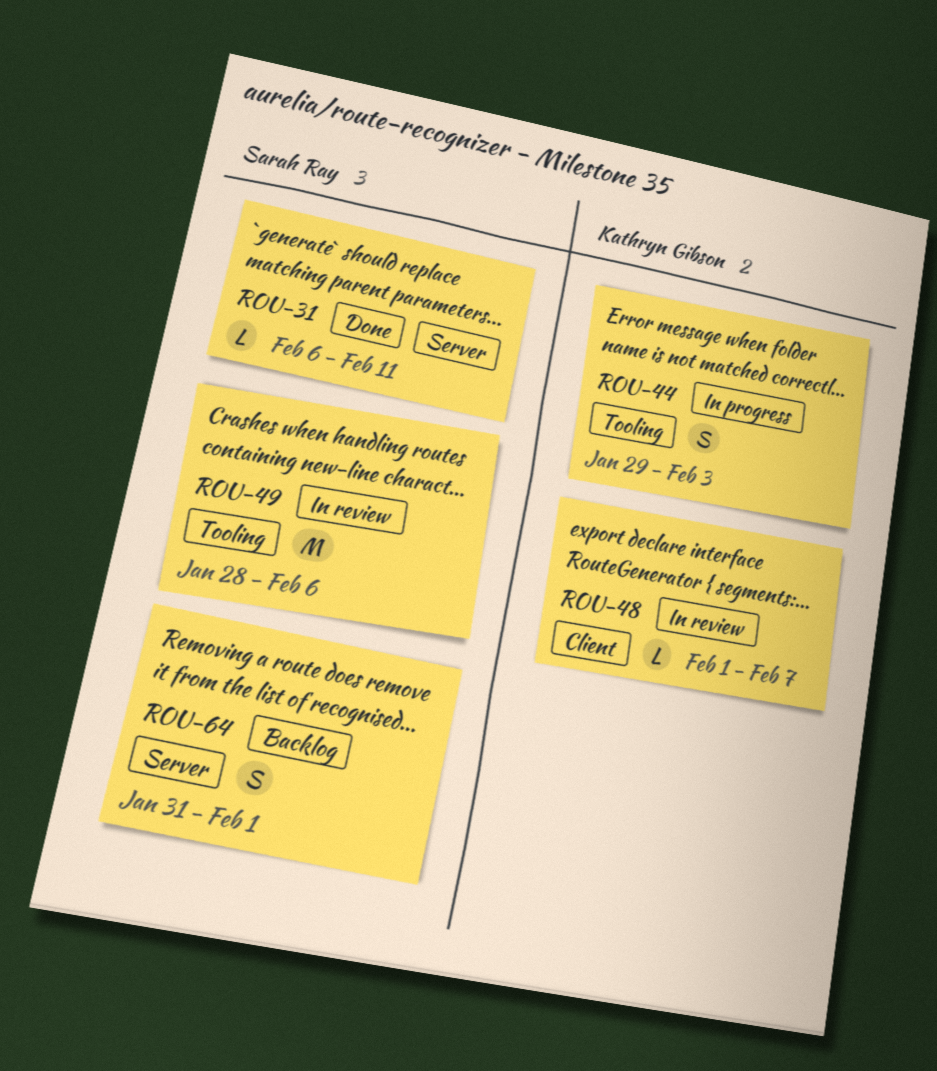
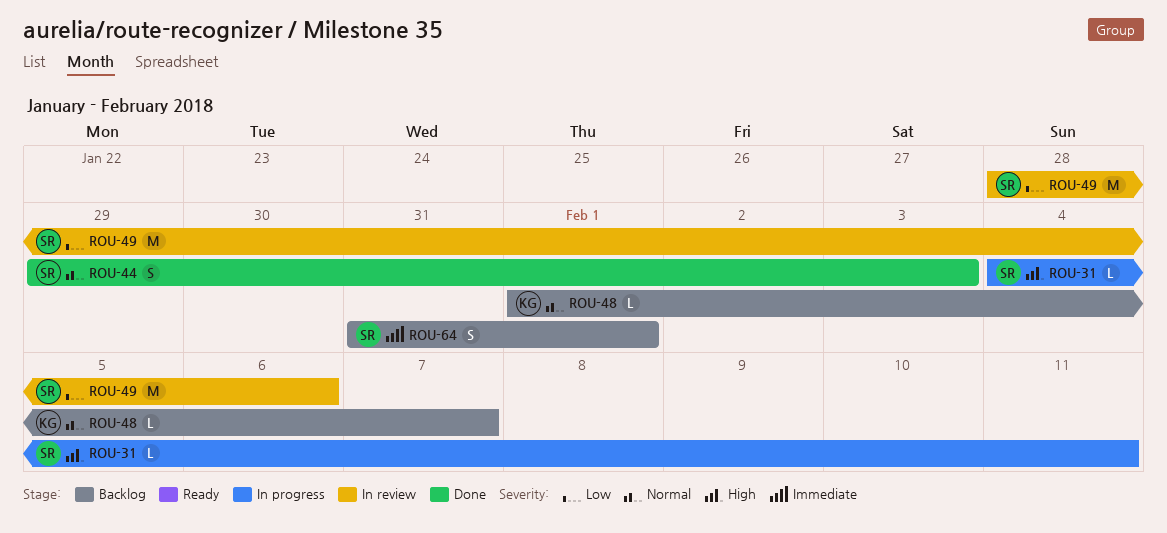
ROU-31, status: Done -> In progress
ROU-31, start: Feb 6 -> Feb 4
ROU-44, status: In progress -> Done
ROU-44, owner: Kathryn Gibson -> Sarah Ray
ROU-48, status: In review -> Backlog

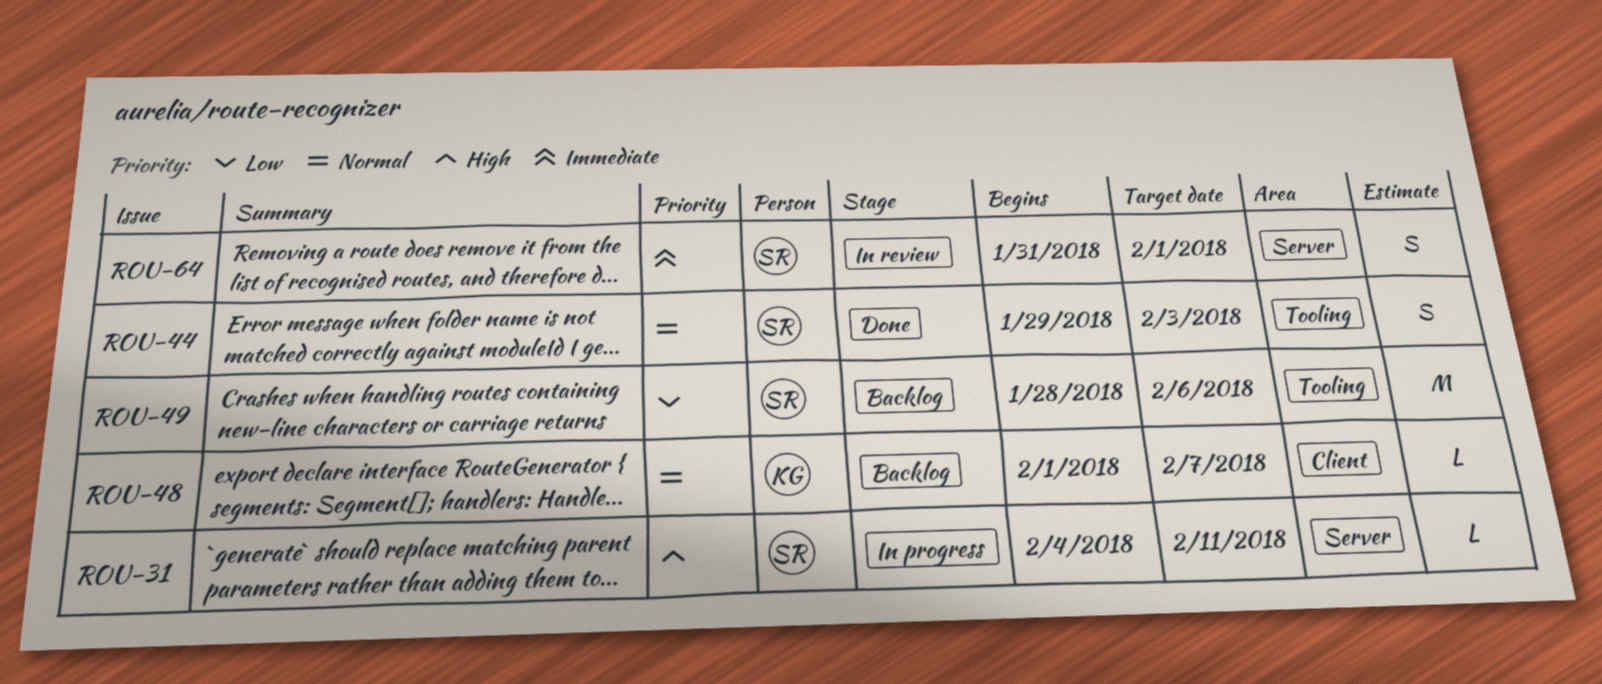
ROU-49, status: In review -> Backlog
ROU-64, status: Backlog -> In review

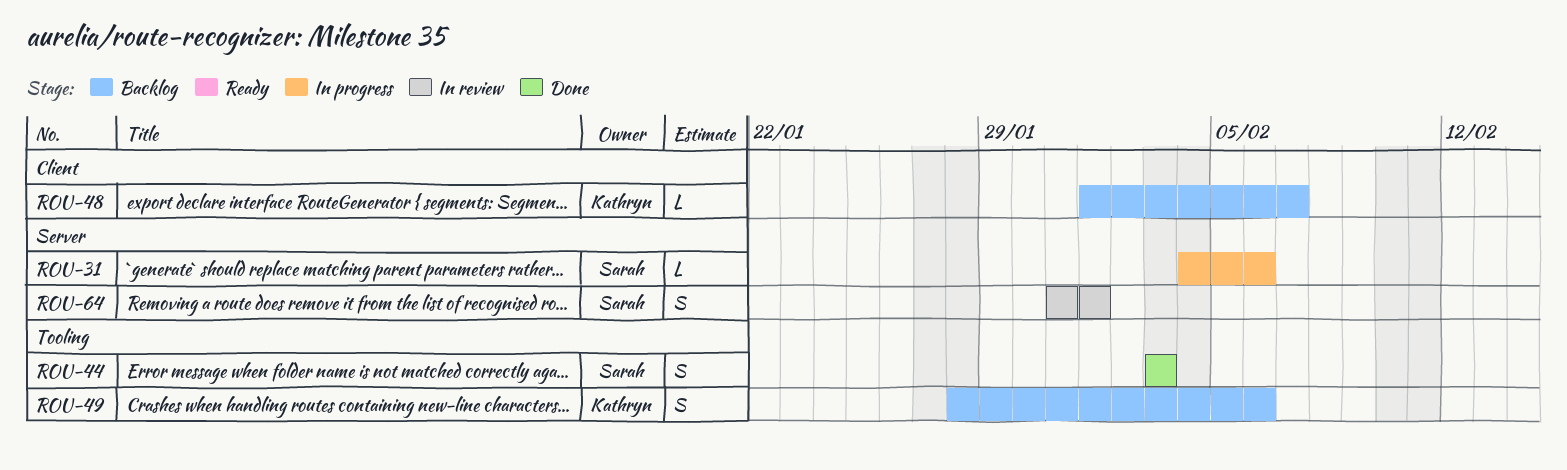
ROU-31, due: Feb 11 -> Feb 6
ROU-44, start: Jan 29 -> Feb 3
ROU-49, owner: Sarah -> Kathryn
ROU-49, estimate: M -> S

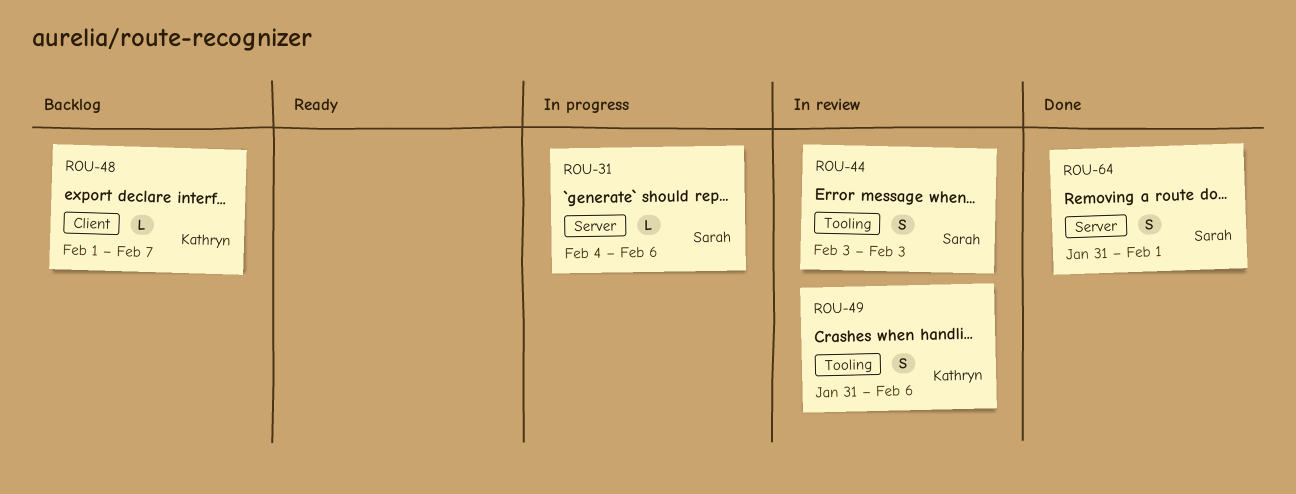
ROU-44, status: Done -> In review
ROU-49, status: Backlog -> In review
ROU-49, start: Jan 28 -> Jan 31
ROU-64, status: In review -> Done

